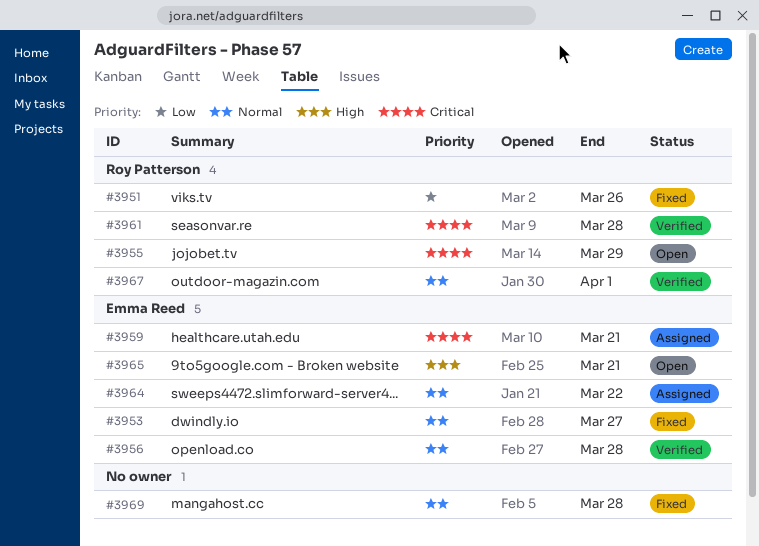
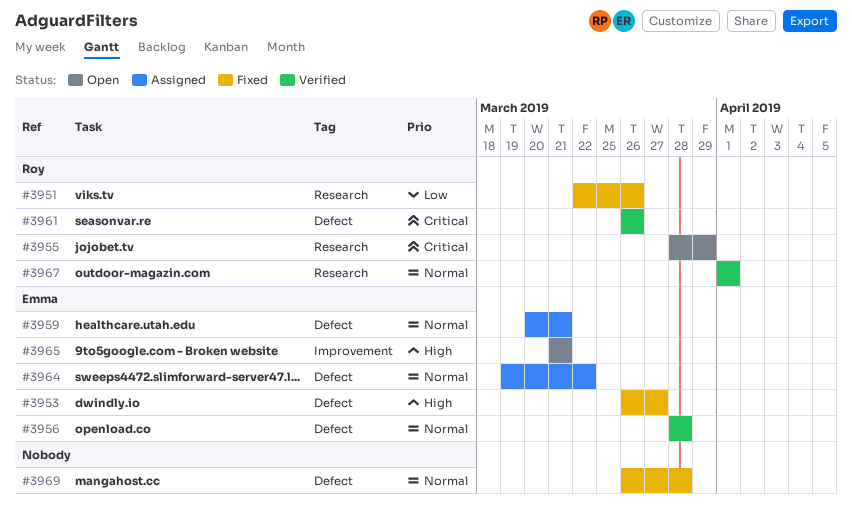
#3953, priority: Normal -> High
#3959, priority: Critical -> Normal
#3961, due: Mar 28 -> Mar 26

